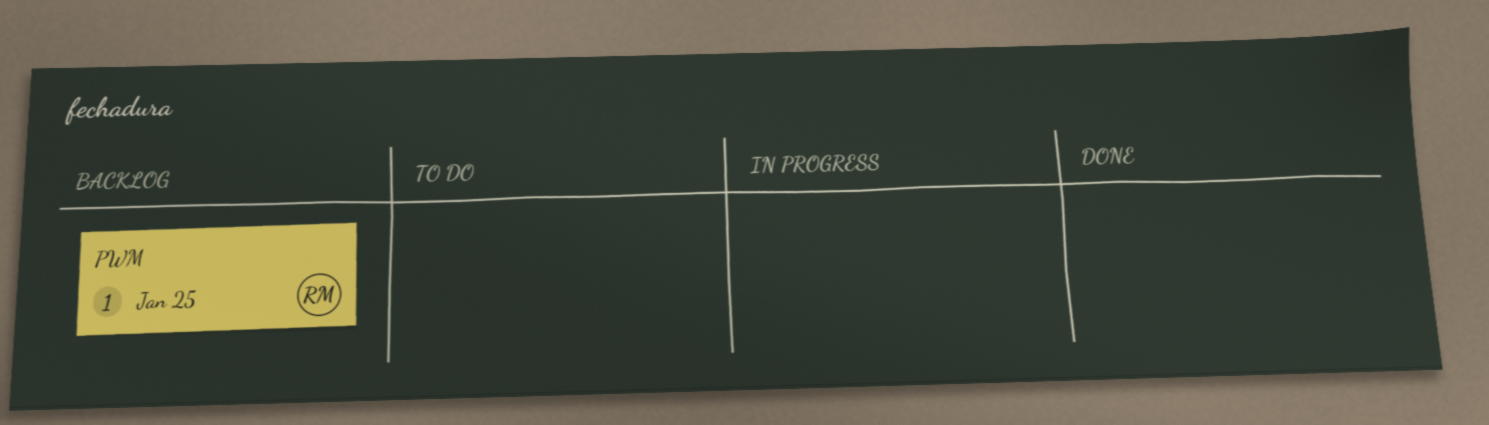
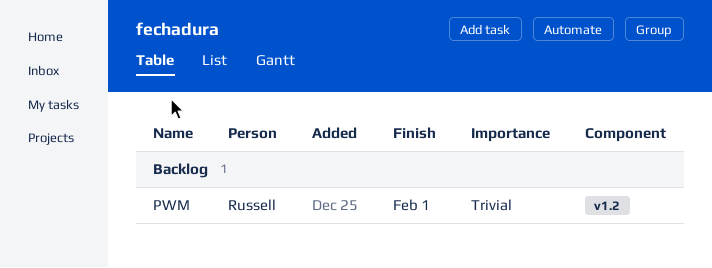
PWM, due: Jan 25 -> Feb 1

